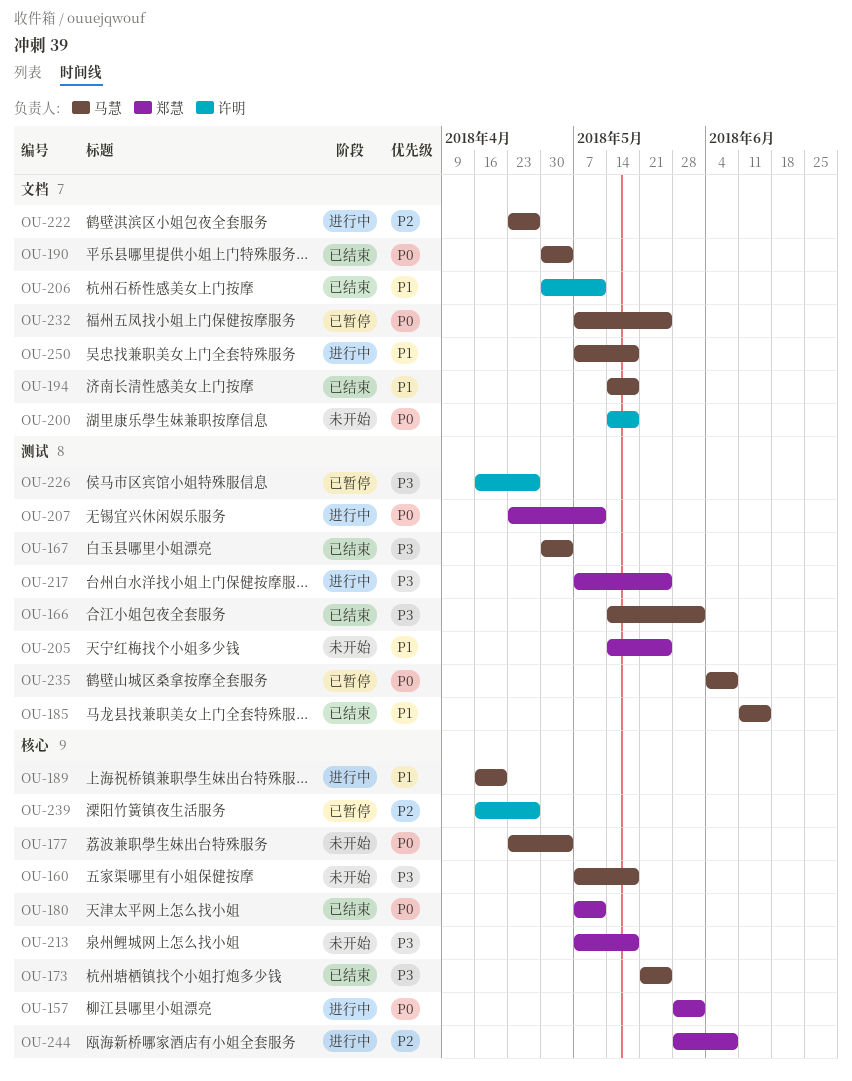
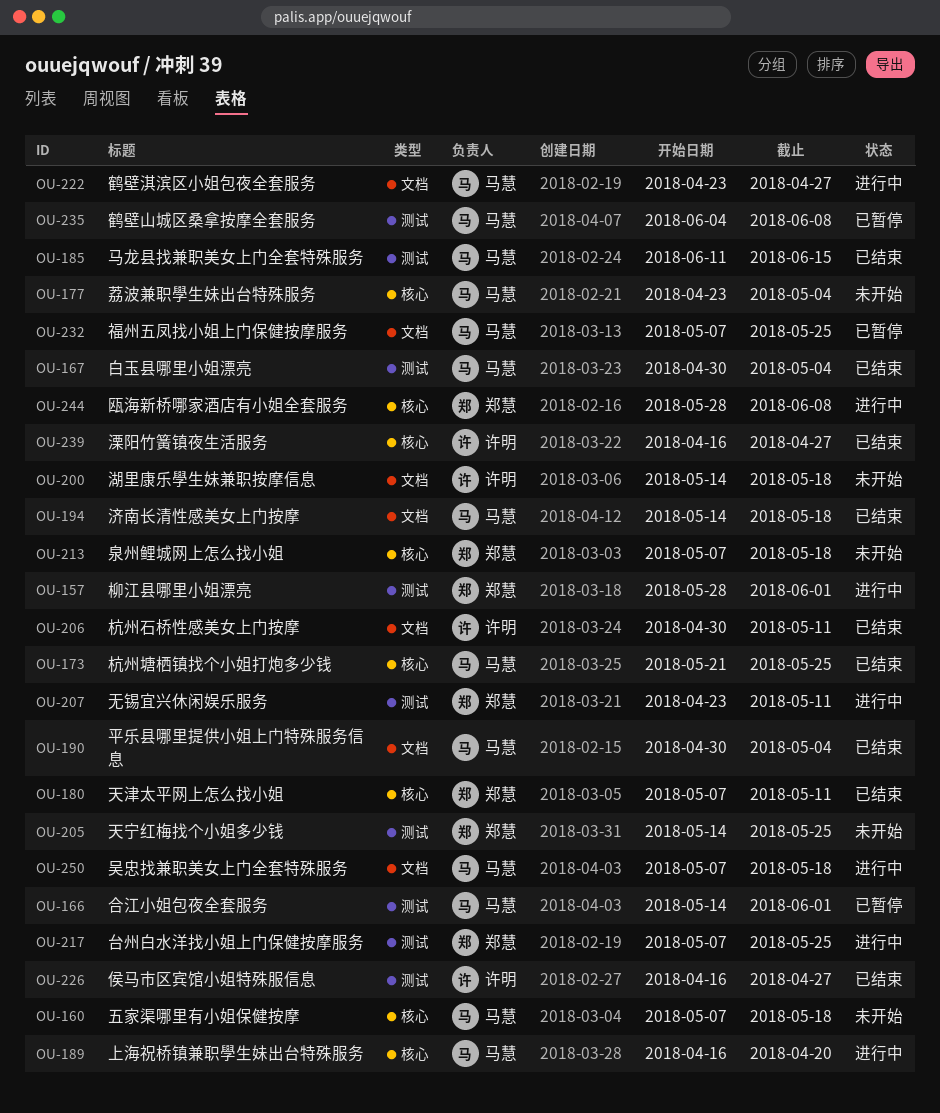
OU-157, label: 核心 -> 测试
OU-166, status: 已结束 -> 已暂停
OU-226, status: 已暂停 -> 已结束
OU-239, status: 已暂停 -> 已结束

